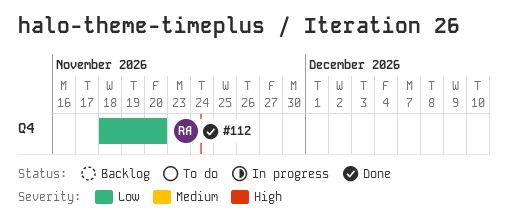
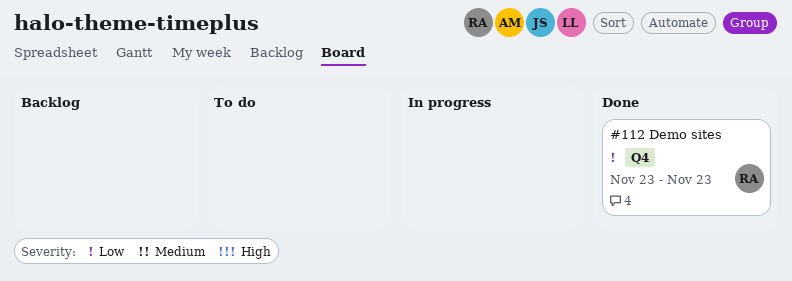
#112, start: Nov 18 -> Nov 23
#112, due: Nov 20 -> Nov 23

